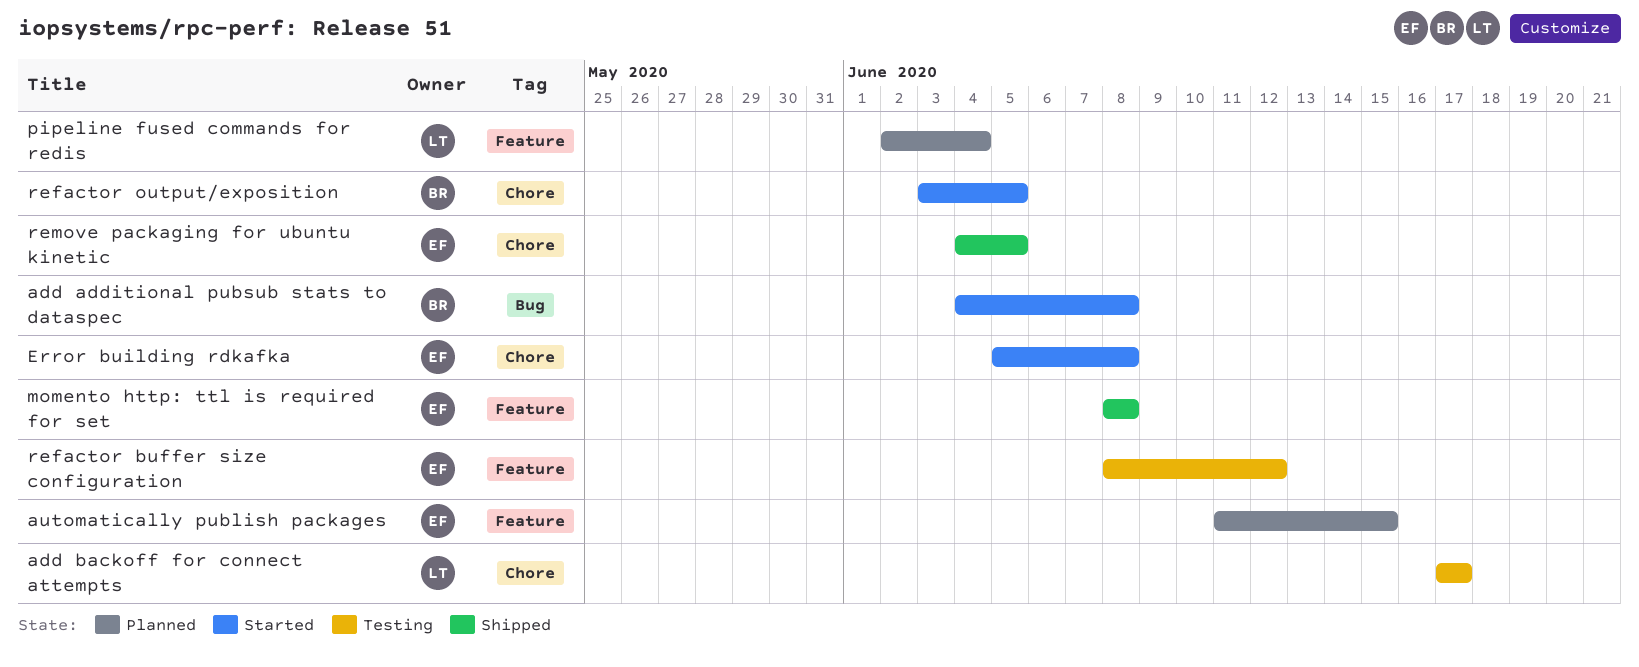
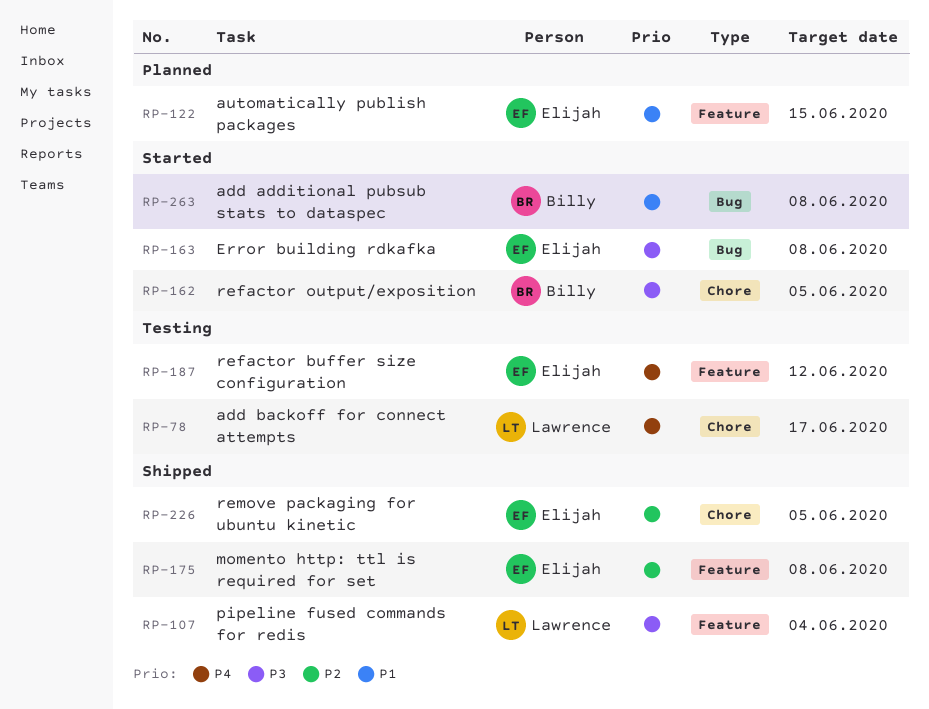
Error building rdkafka, label: Chore -> Bug
pipeline fused commands for redis, status: Planned -> Shipped

